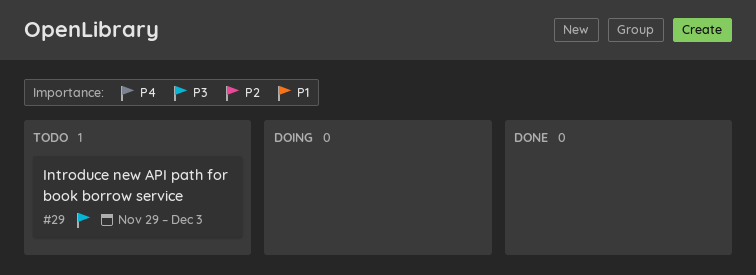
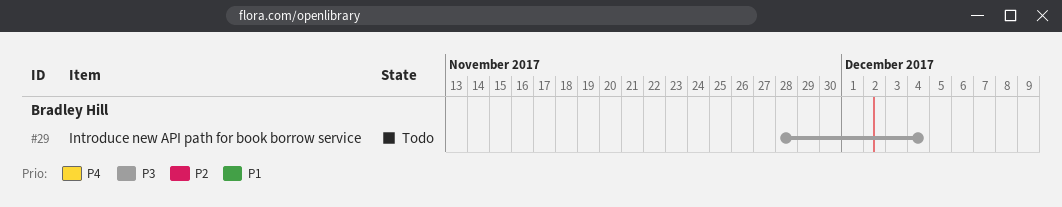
#29, start: Nov 29 -> Nov 28
#29, due: Dec 3 -> Dec 4

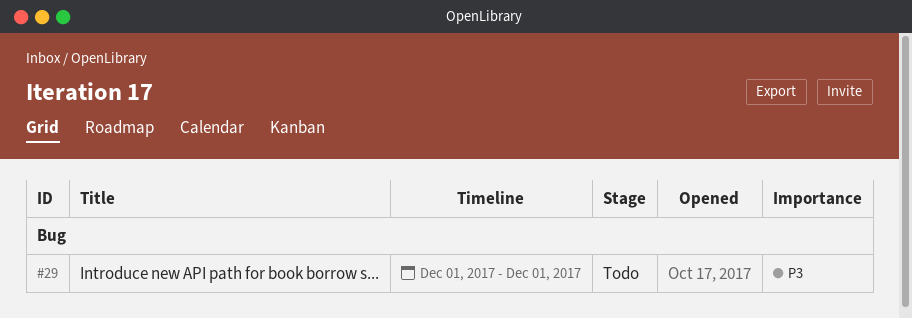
#29, start: Nov 28 -> Dec 1
#29, due: Dec 4 -> Dec 1

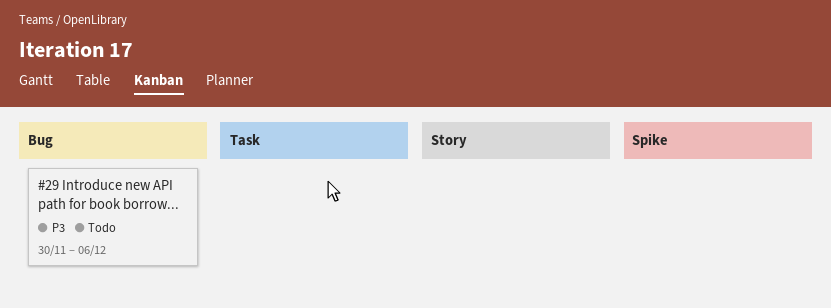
#29, start: Dec 1 -> Nov 30
#29, due: Dec 1 -> Dec 6

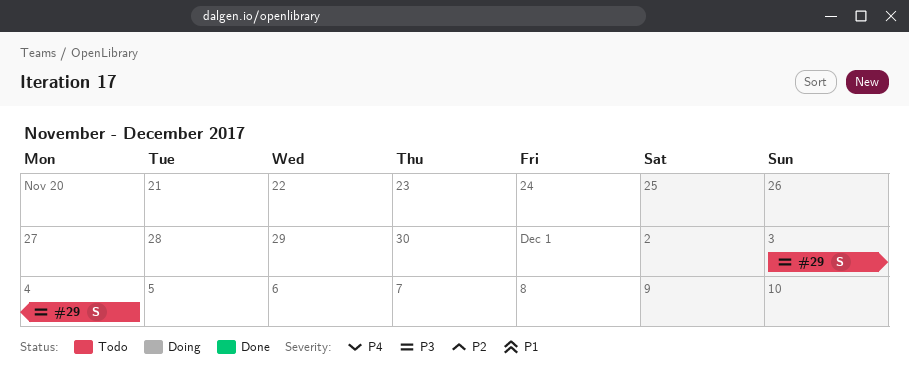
#29, start: Nov 30 -> Dec 3
#29, due: Dec 6 -> Dec 4

